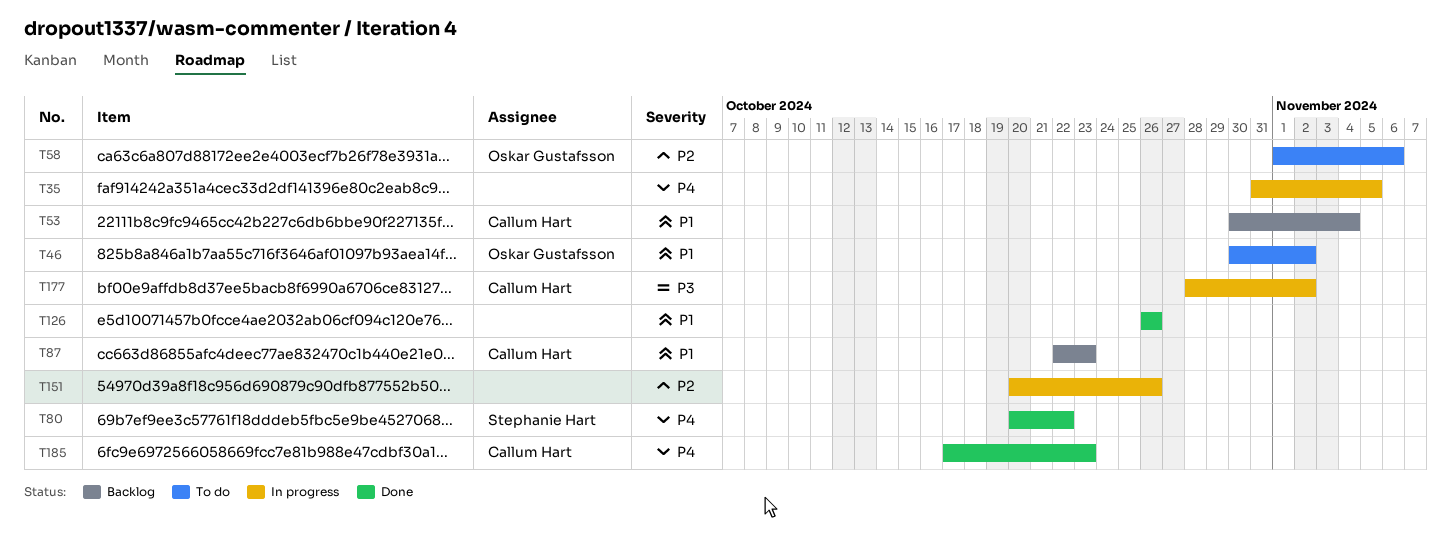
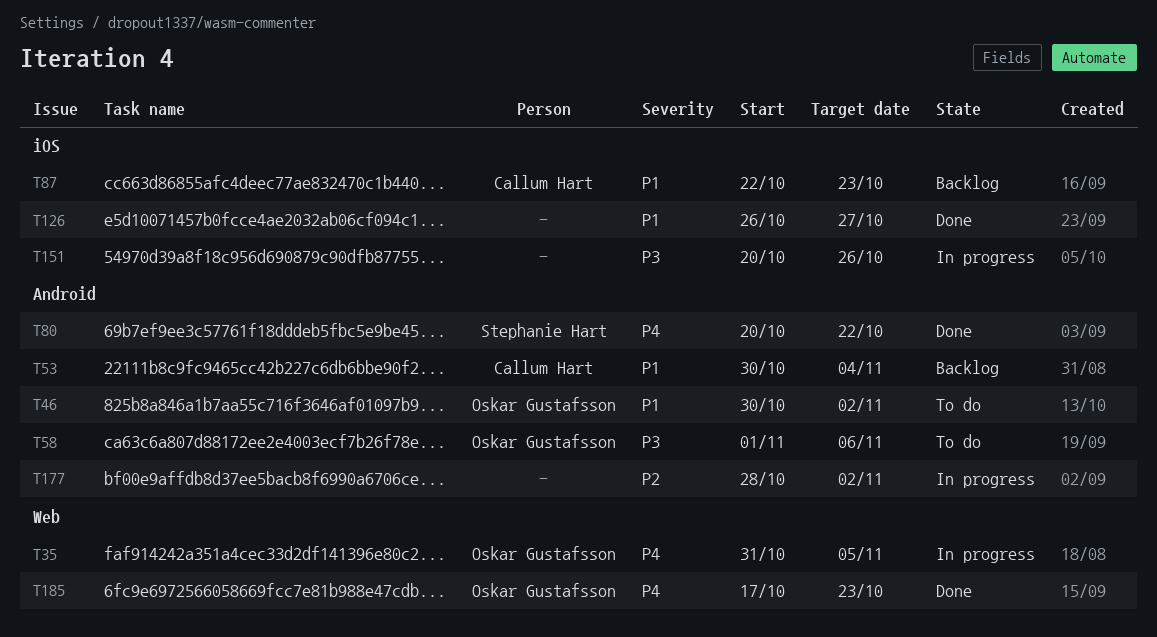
T35, owner: none -> Oskar Gustafsson
T58, priority: P2 -> P3
T126, due: Oct 26 -> Oct 27
T151, priority: P2 -> P3
T177, owner: Callum Hart -> none
T177, priority: P3 -> P2
T185, owner: Callum Hart -> Oskar Gustafsson

